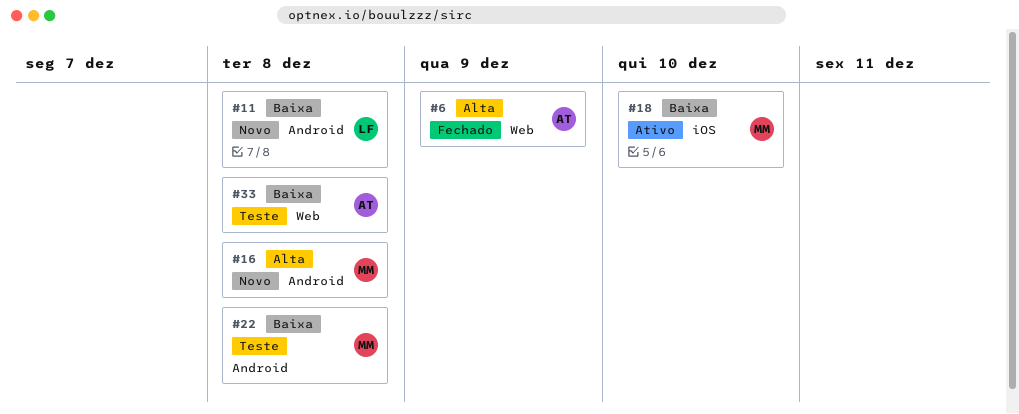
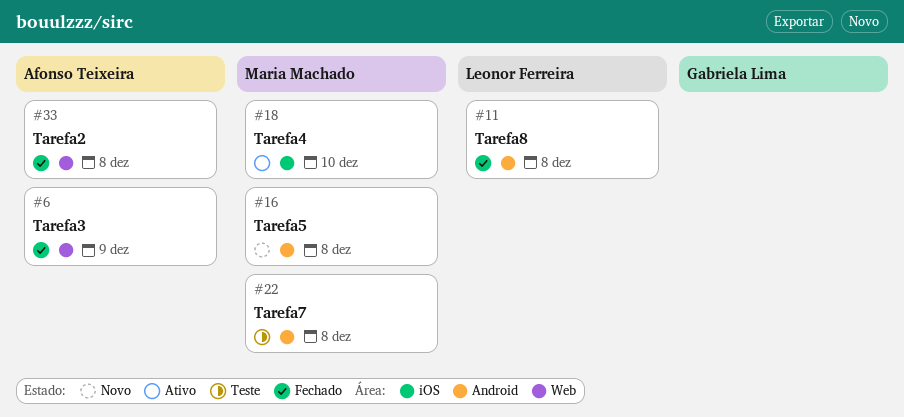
#11, status: Novo -> Fechado
#33, status: Teste -> Fechado

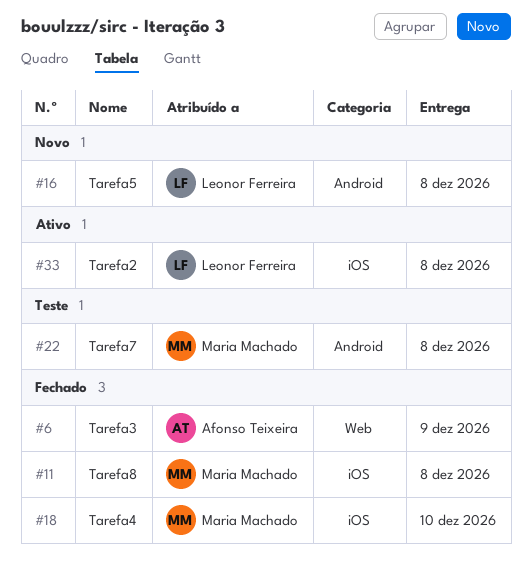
#11, owner: Leonor Ferreira -> Maria Machado
#11, label: Android -> iOS
#16, owner: Maria Machado -> Leonor Ferreira
#18, status: Ativo -> Fechado
#33, status: Fechado -> Ativo
#33, owner: Afonso Teixeira -> Leonor Ferreira
#33, label: Web -> iOS

